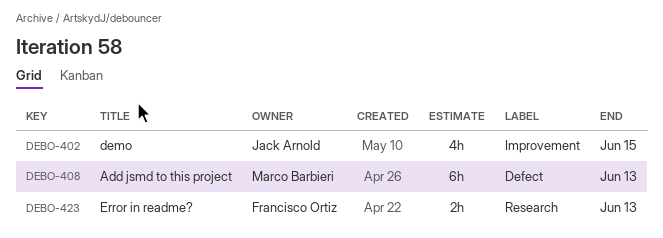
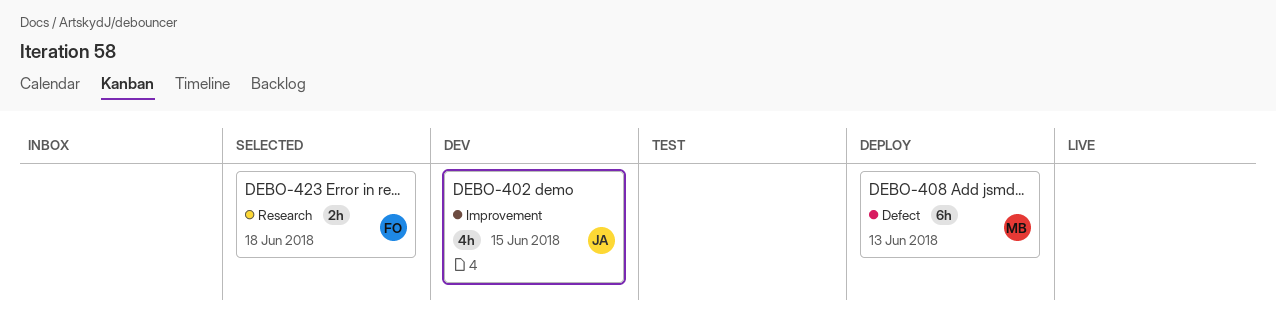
DEBO-423, due: Jun 13 -> Jun 18

